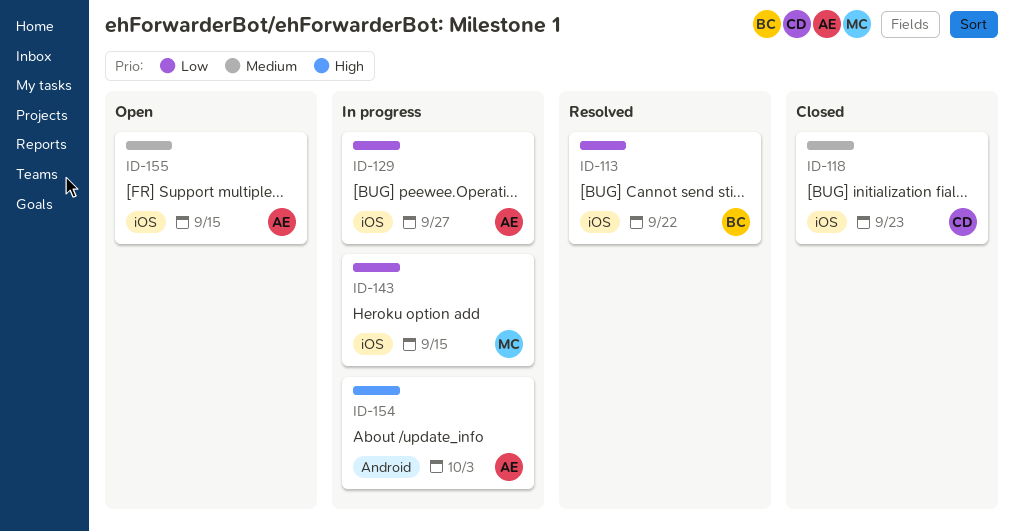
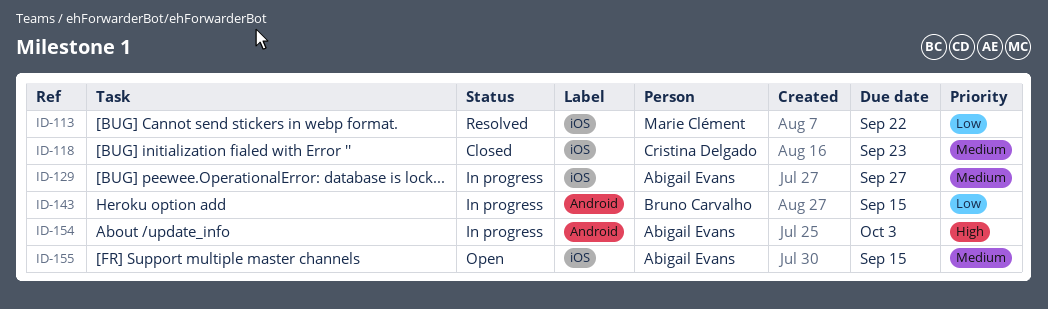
ID-113, owner: Bruno Carvalho -> Marie Clément
ID-129, priority: Low -> Medium
ID-143, owner: Marie Clément -> Bruno Carvalho
ID-143, label: iOS -> Android

